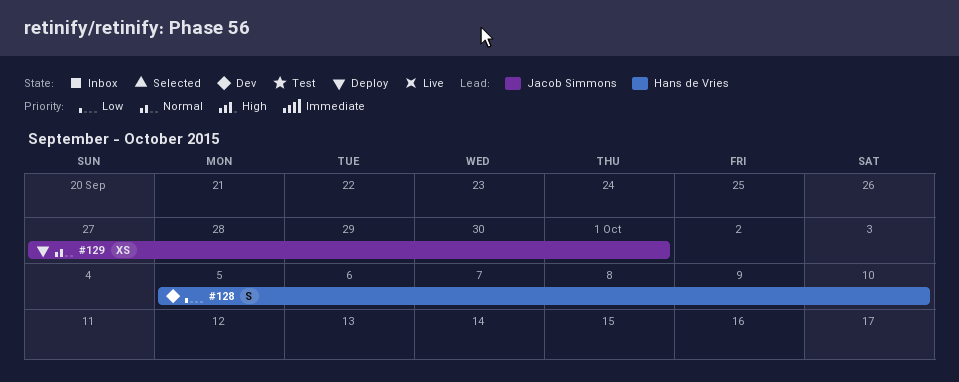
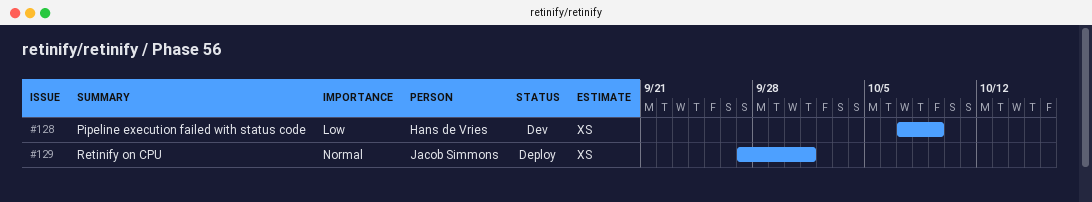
#128, estimate: S -> XS
#128, start: Oct 5 -> Oct 7
#128, due: Oct 10 -> Oct 9

